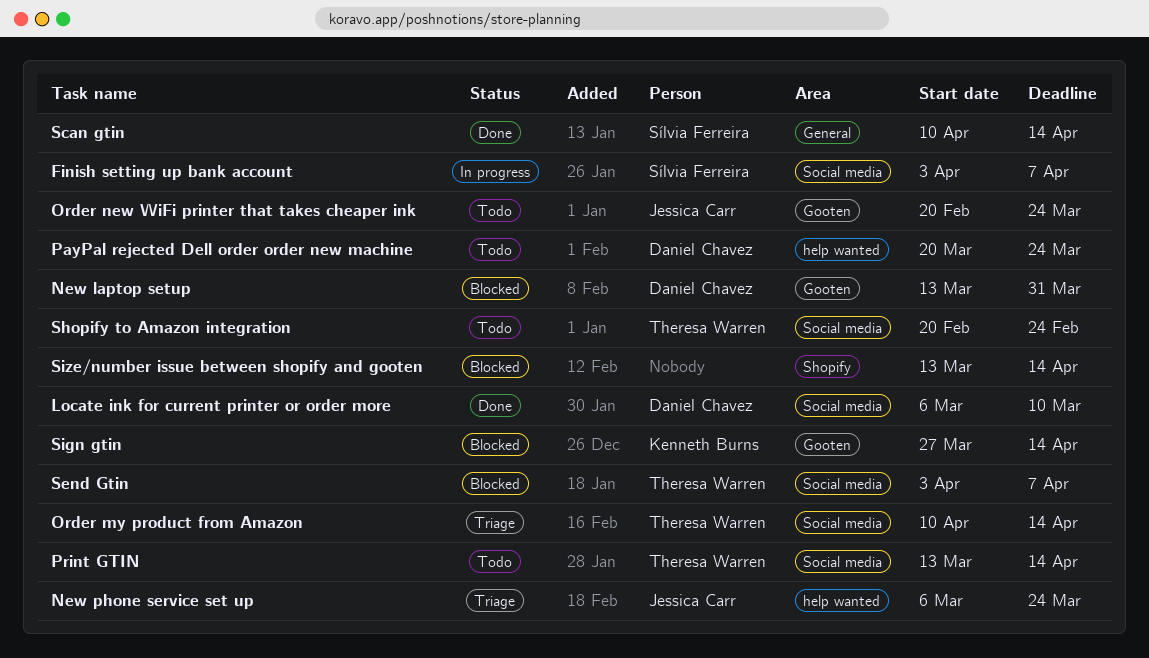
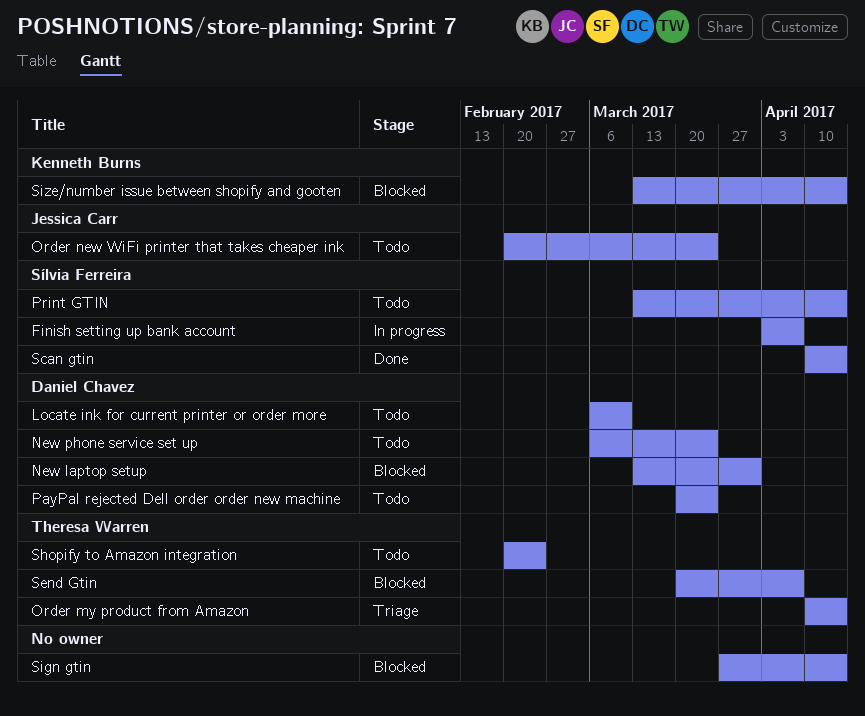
Locate ink for current printer or order more, status: Done -> Todo
New phone service set up, status: Triage -> Todo
New phone service set up, owner: Jessica Carr -> Daniel Chavez
Print GTIN, owner: Theresa Warren -> Sílvia Ferreira
Send Gtin, start: Apr 3 -> Mar 20
Sign gtin, owner: Kenneth Burns -> none
Size/number issue between shopify and gooten, owner: none -> Kenneth Burns

